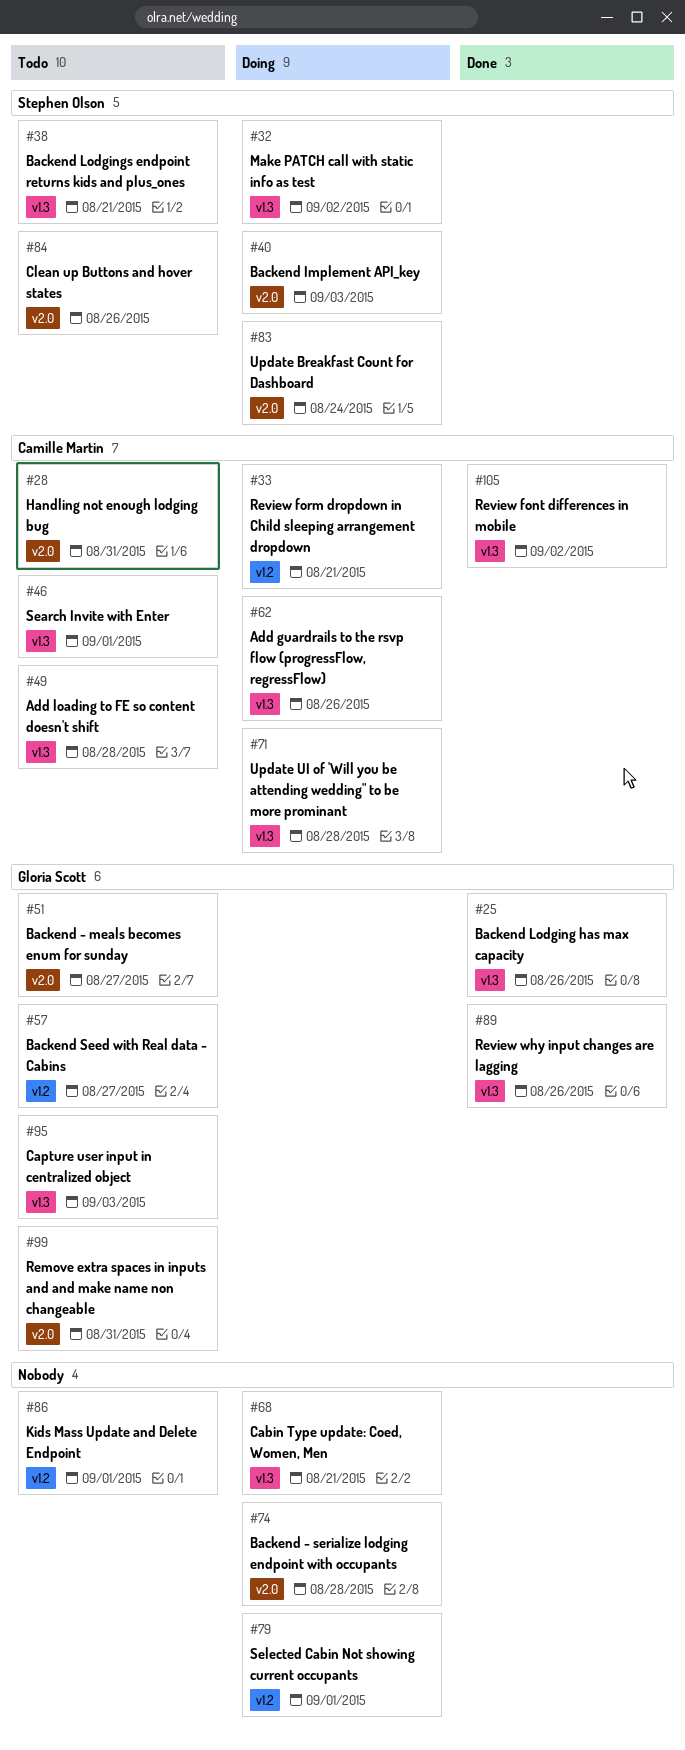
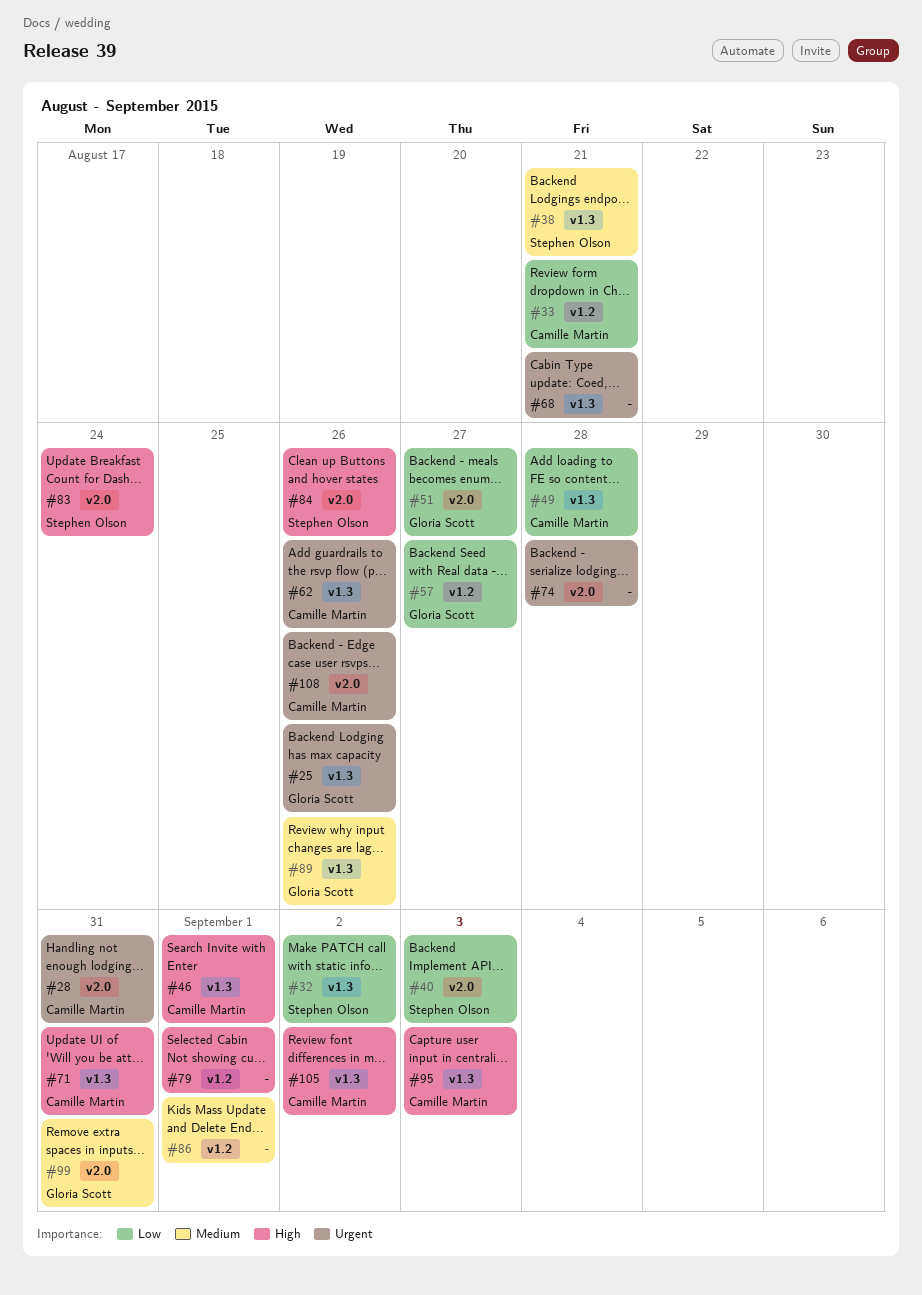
#71, due: Aug 28 -> Aug 31
#95, owner: Gloria Scott -> Camille Martin
#108: none -> present

